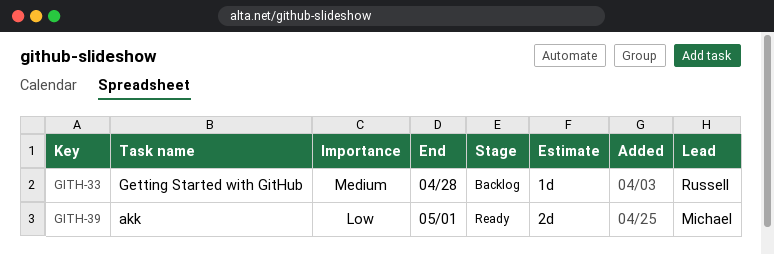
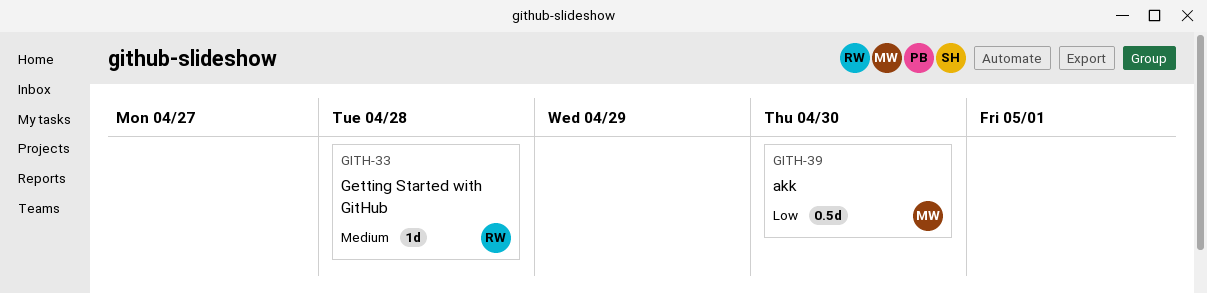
GITH-39, estimate: 2d -> 0.5d
GITH-39, due: May 1 -> Apr 30

